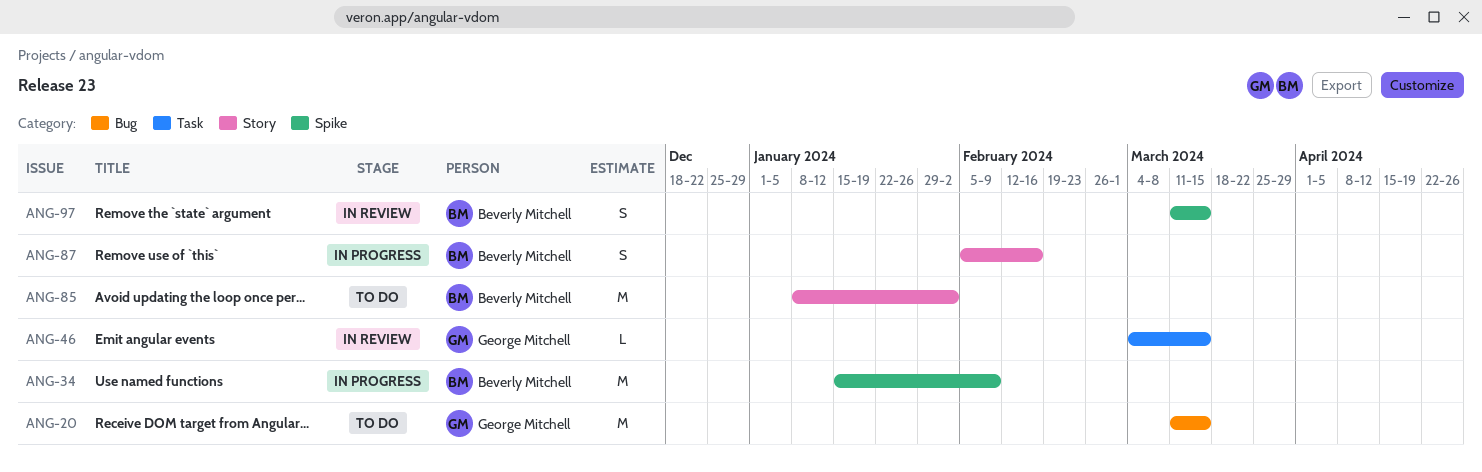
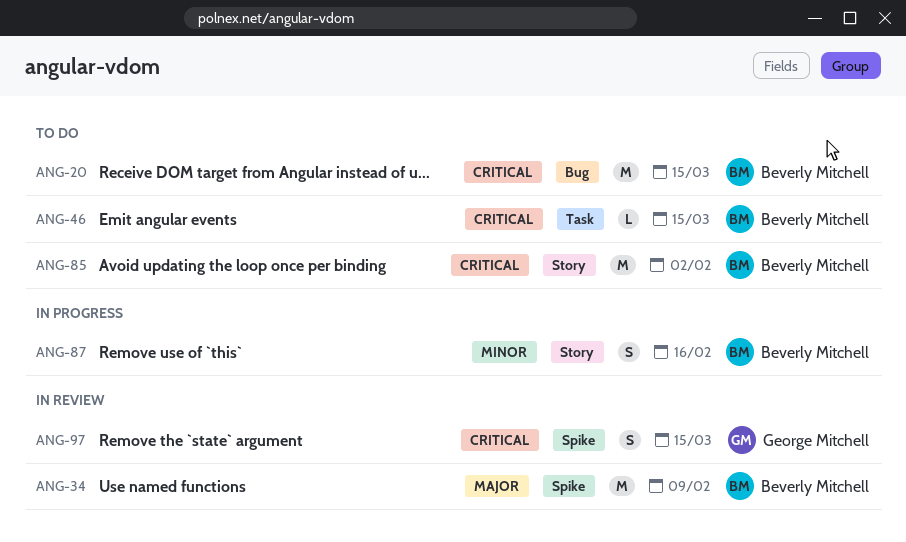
ANG-20, owner: George Mitchell -> Beverly Mitchell
ANG-34, status: In progress -> In review
ANG-46, status: In review -> To do
ANG-46, owner: George Mitchell -> Beverly Mitchell
ANG-97, owner: Beverly Mitchell -> George Mitchell

